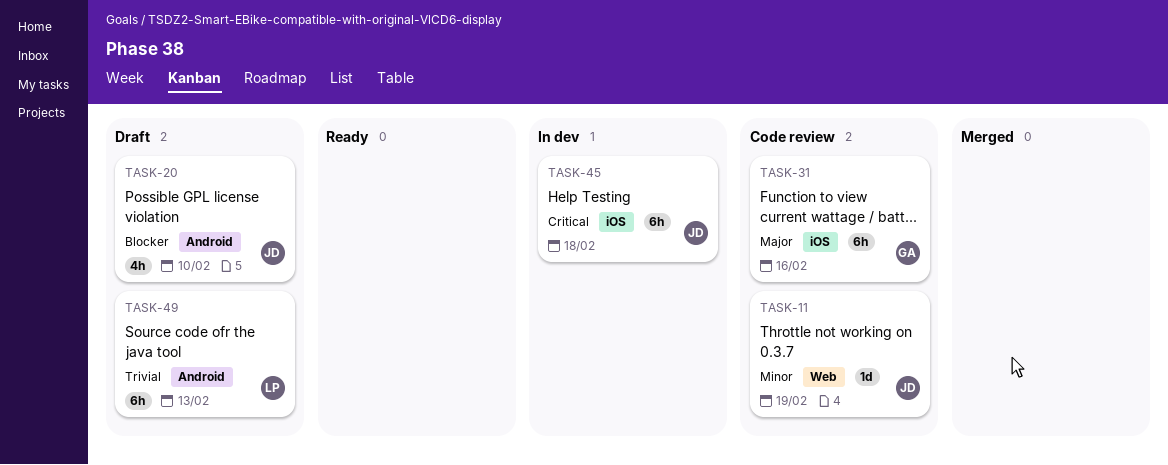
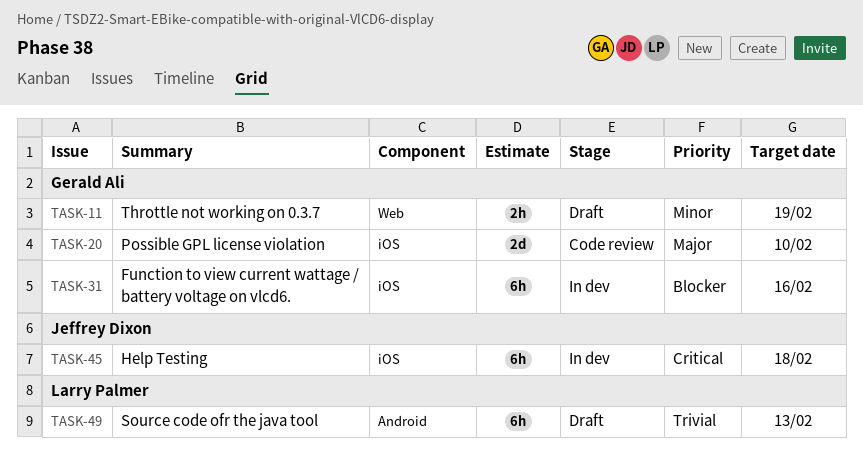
TASK-11, status: Code review -> Draft
TASK-11, owner: Jeffrey Dixon -> Gerald Ali
TASK-11, estimate: 1d -> 2h
TASK-20, status: Draft -> Code review
TASK-20, owner: Jeffrey Dixon -> Gerald Ali
TASK-20, priority: Blocker -> Major
TASK-20, label: Android -> iOS
TASK-20, estimate: 4h -> 2d
TASK-31, status: Code review -> In dev
TASK-31, priority: Major -> Blocker

